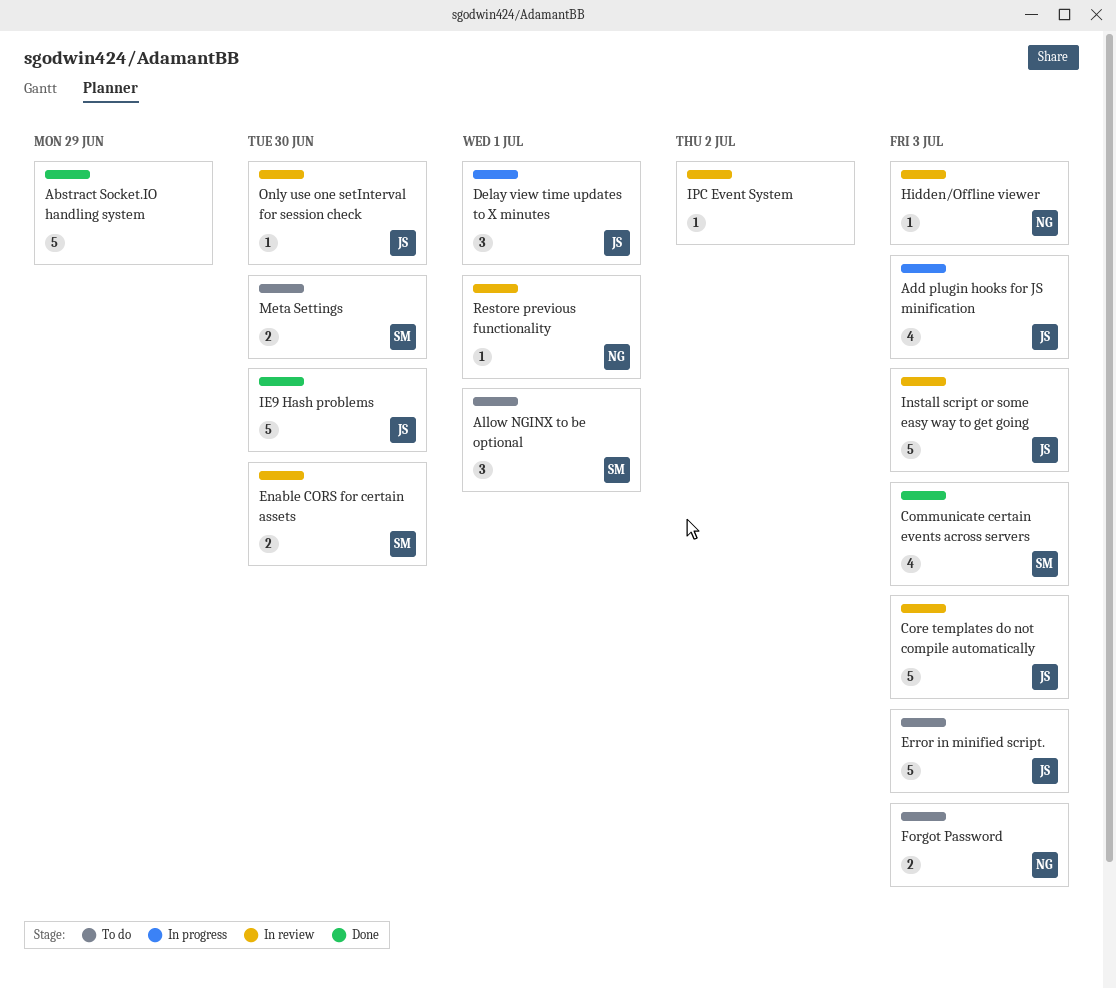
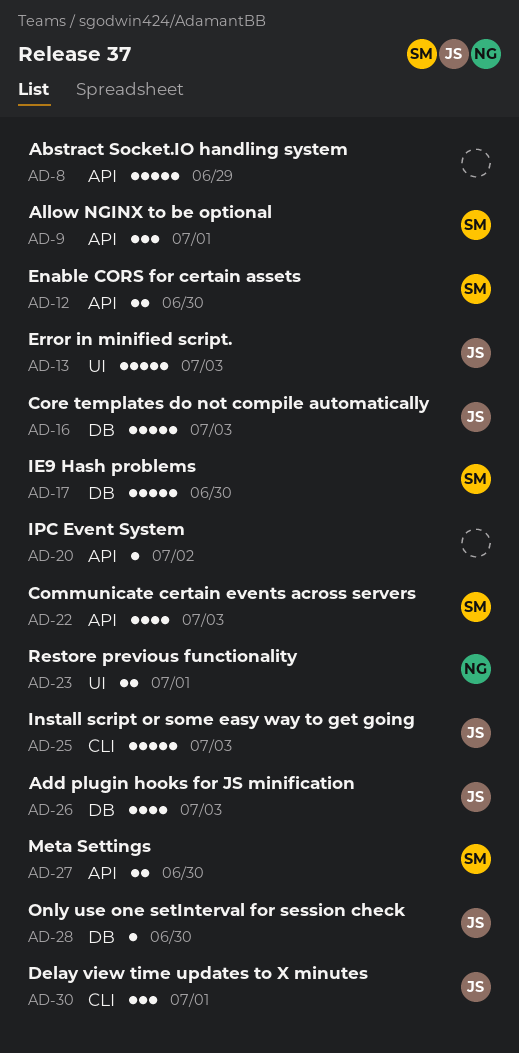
Forgot Password: present -> none
Hidden/Offline viewer: present -> none
IE9 Hash problems, owner: JS -> SM
Restore previous functionality, estimate: 1 -> 2

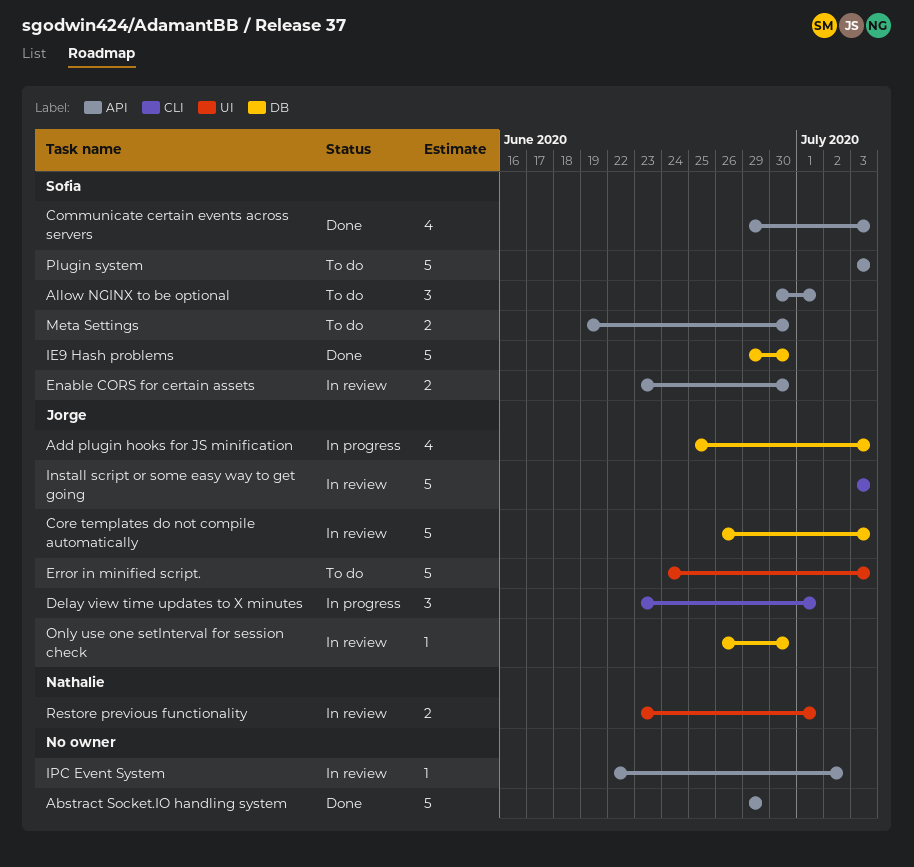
Plugin system: none -> present

